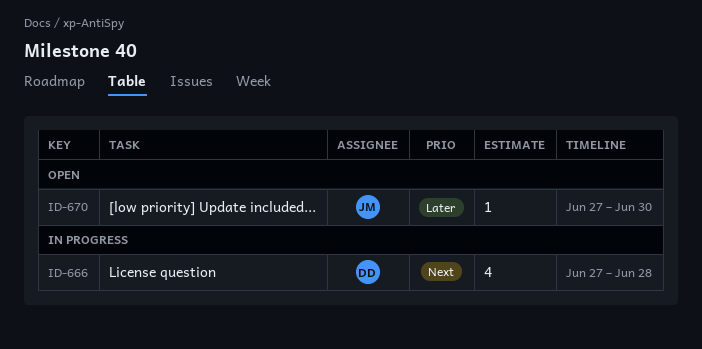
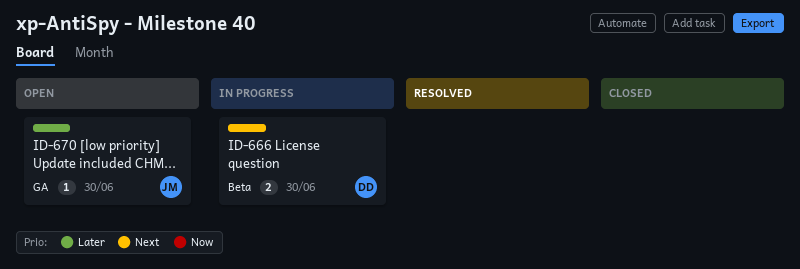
ID-666, estimate: 4 -> 2
ID-666, due: Jun 28 -> Jun 30

